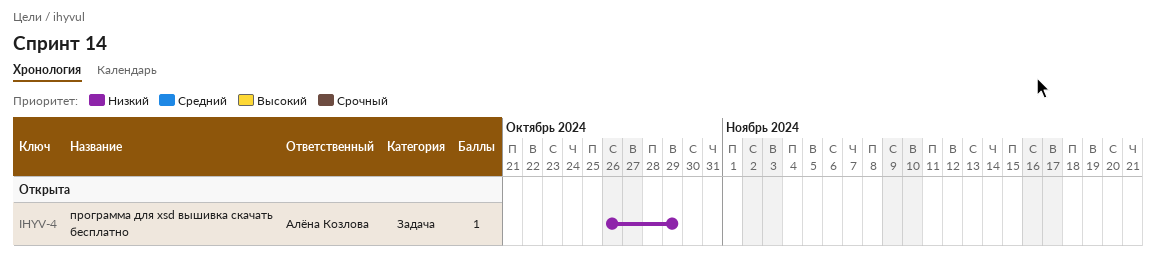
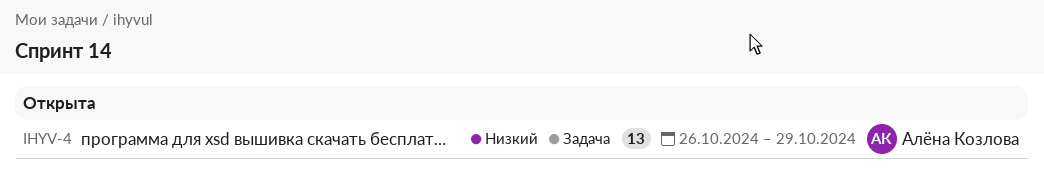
IHYV-4, estimate: 1 -> 13

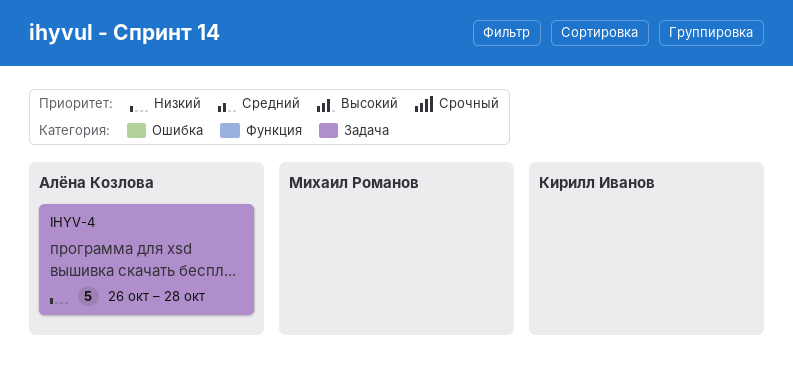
IHYV-4, estimate: 13 -> 5
IHYV-4, due: Oct 29 -> Oct 28

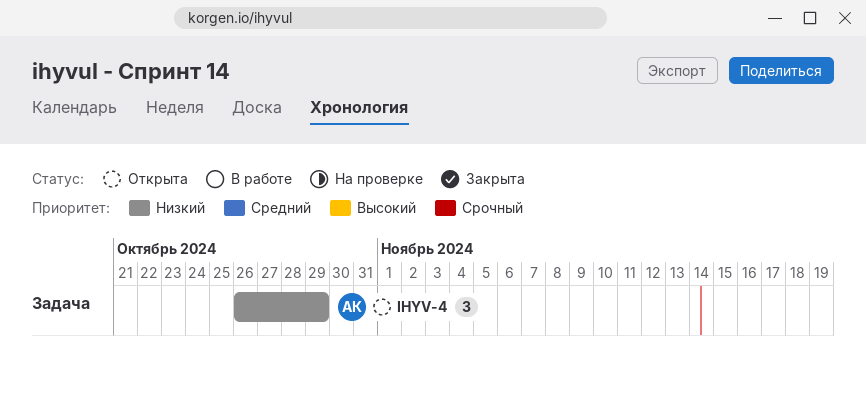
IHYV-4, estimate: 5 -> 3
IHYV-4, due: Oct 28 -> Oct 29

